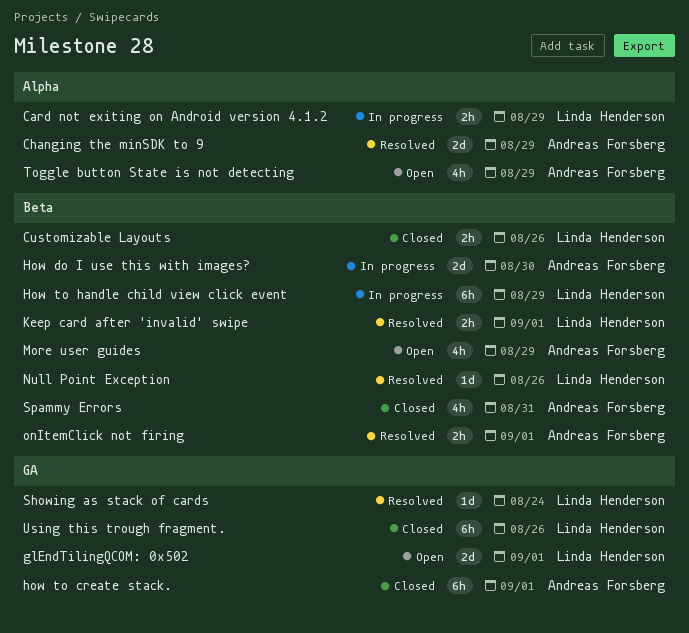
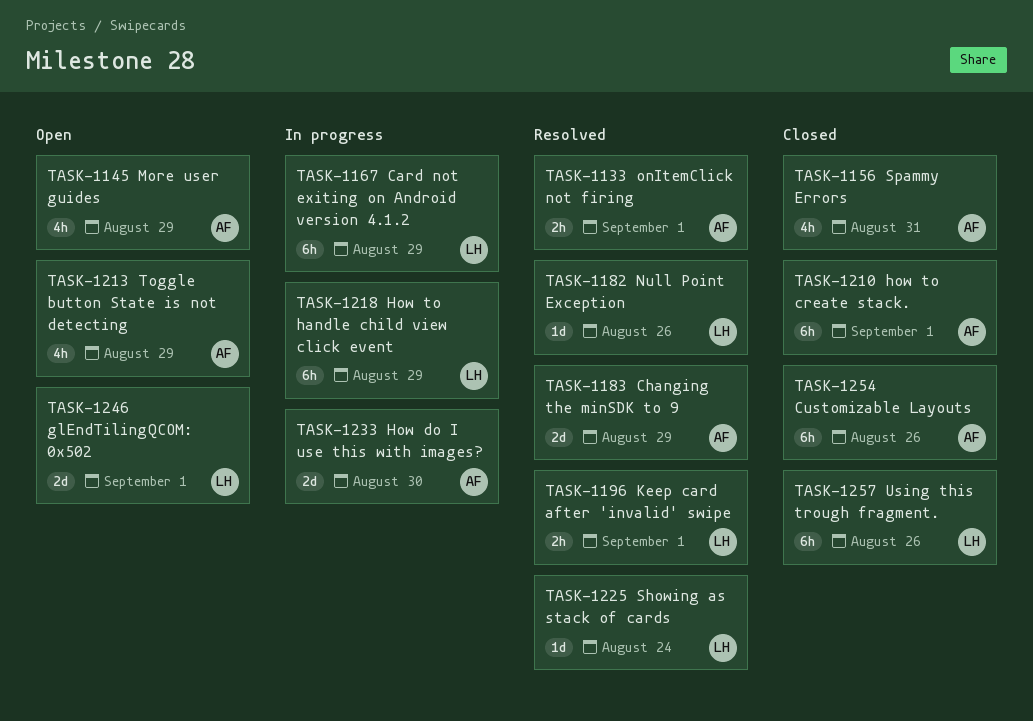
Card not exiting on Android version 4.1.2, estimate: 2h -> 6h
Customizable Layouts, owner: Linda Henderson -> Andreas Forsberg
Customizable Layouts, estimate: 2h -> 6h

